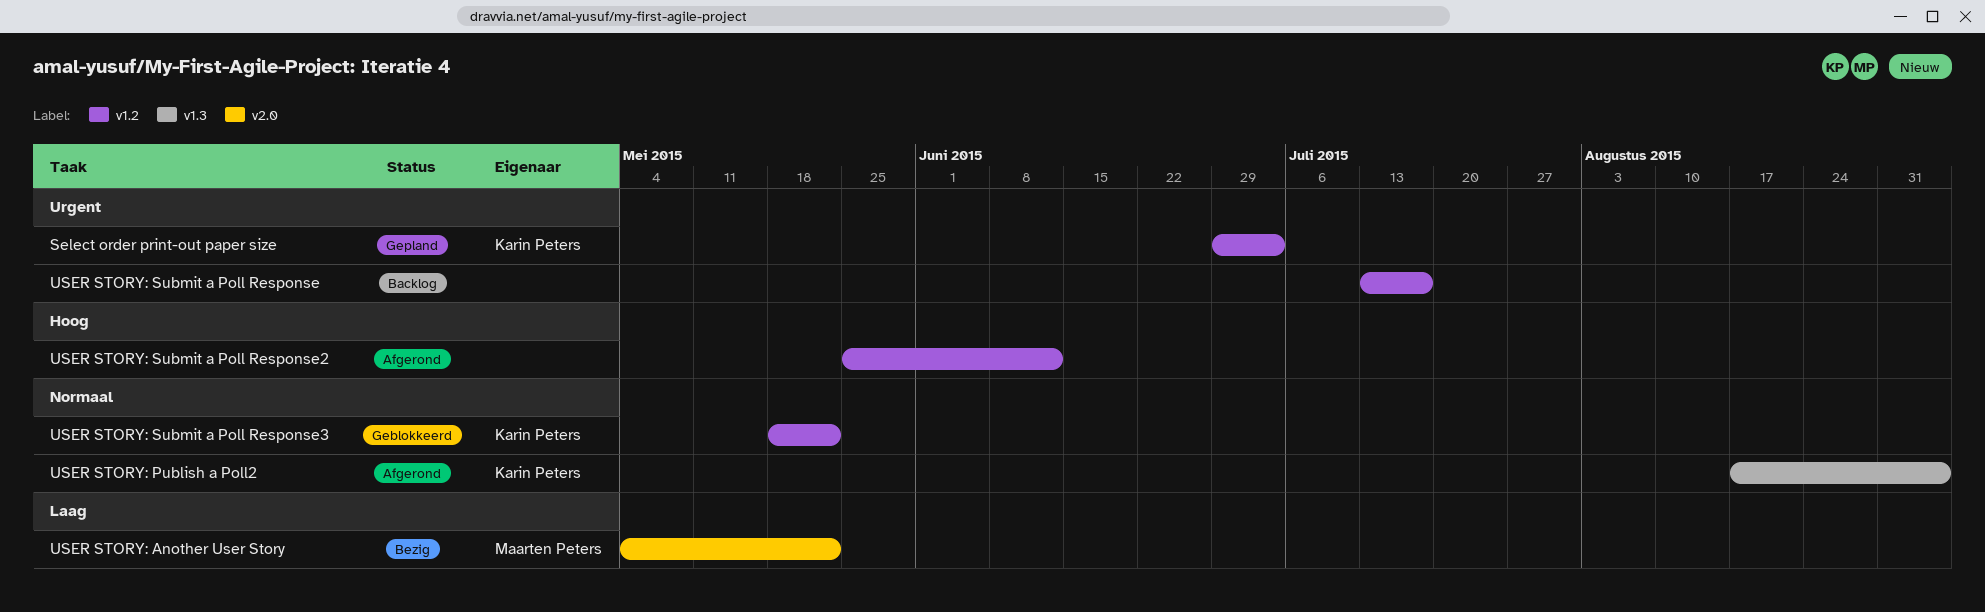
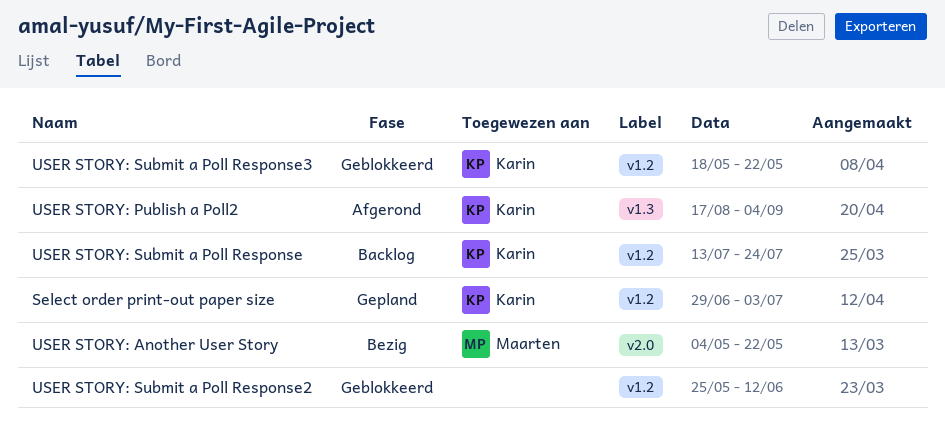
USER STORY: Submit a Poll Response, owner: none -> Karin Peters
USER STORY: Submit a Poll Response, due: Jul 17 -> Jul 24
USER STORY: Submit a Poll Response2, status: Afgerond -> Geblokkeerd

